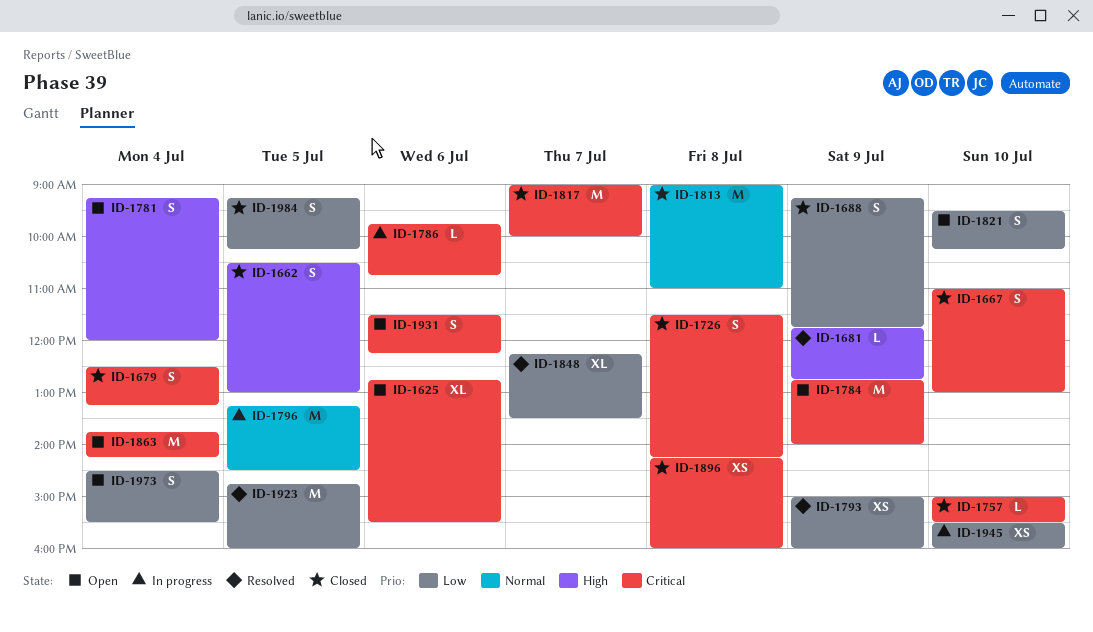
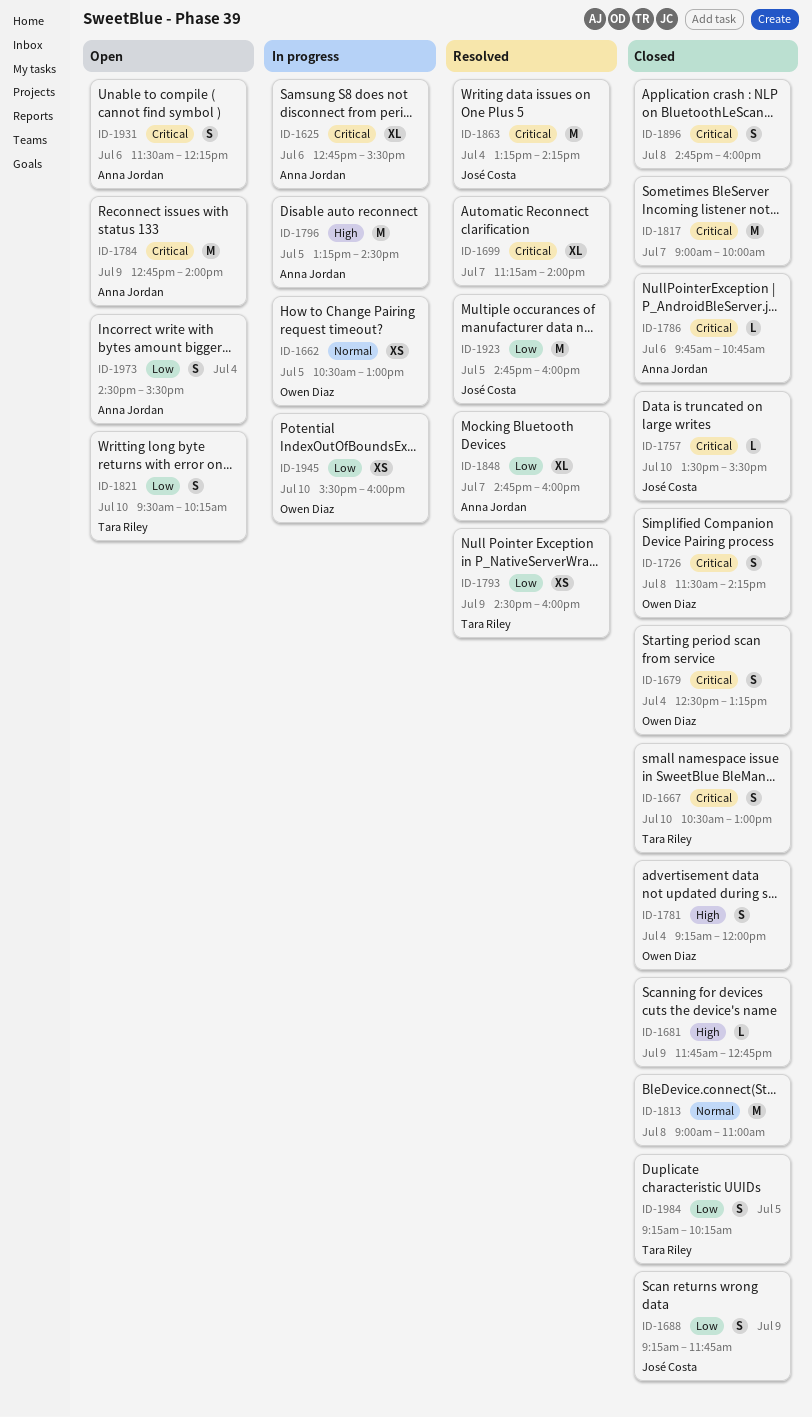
ID-1625, status: Open -> In progress
ID-1662, status: Closed -> In progress
ID-1662, priority: High -> Normal
ID-1662, estimate: S -> XS
ID-1667, begins: 11:00 -> 10:30
ID-1681, status: Resolved -> Closed
ID-1699: none -> present
ID-1757, begins: 15:00 -> 13:30
ID-1781, status: Open -> Closed
ID-1786, status: In progress -> Closed
ID-1793, begins: 15:00 -> 14:30
ID-1796, priority: Normal -> High
ID-1848, begins: 12:15 -> 14:45
ID-1848, ends: 13:30 -> 16:00
ID-1863, status: Open -> Resolved
ID-1863, begins: 13:45 -> 13:15
ID-1896, estimate: XS -> S
ID-1896, begins: 14:15 -> 14:45

